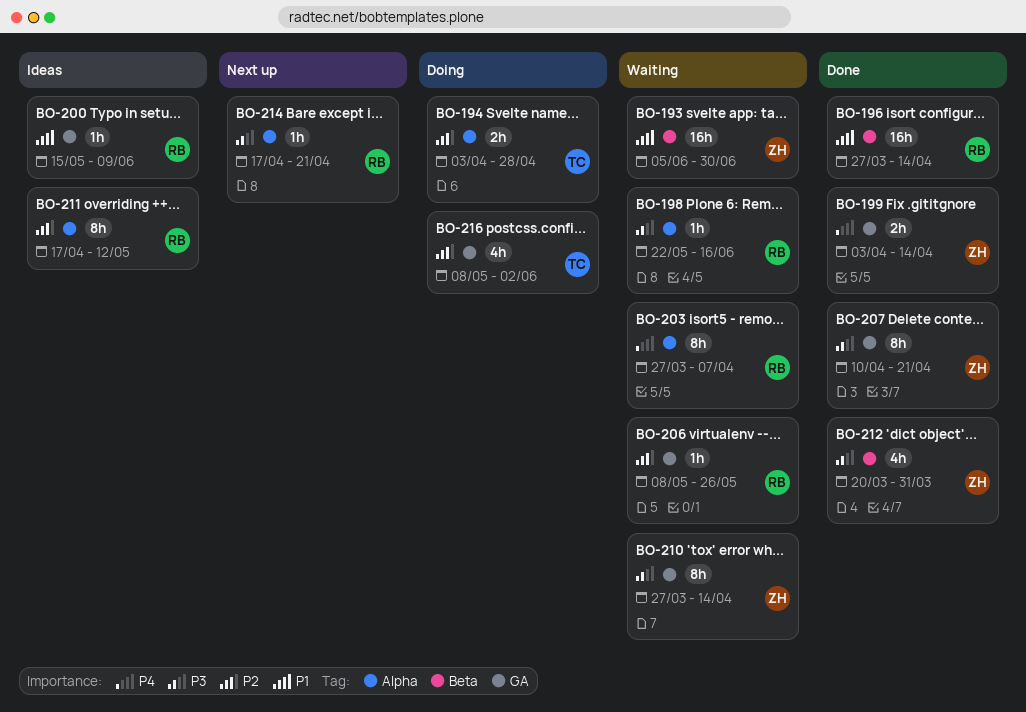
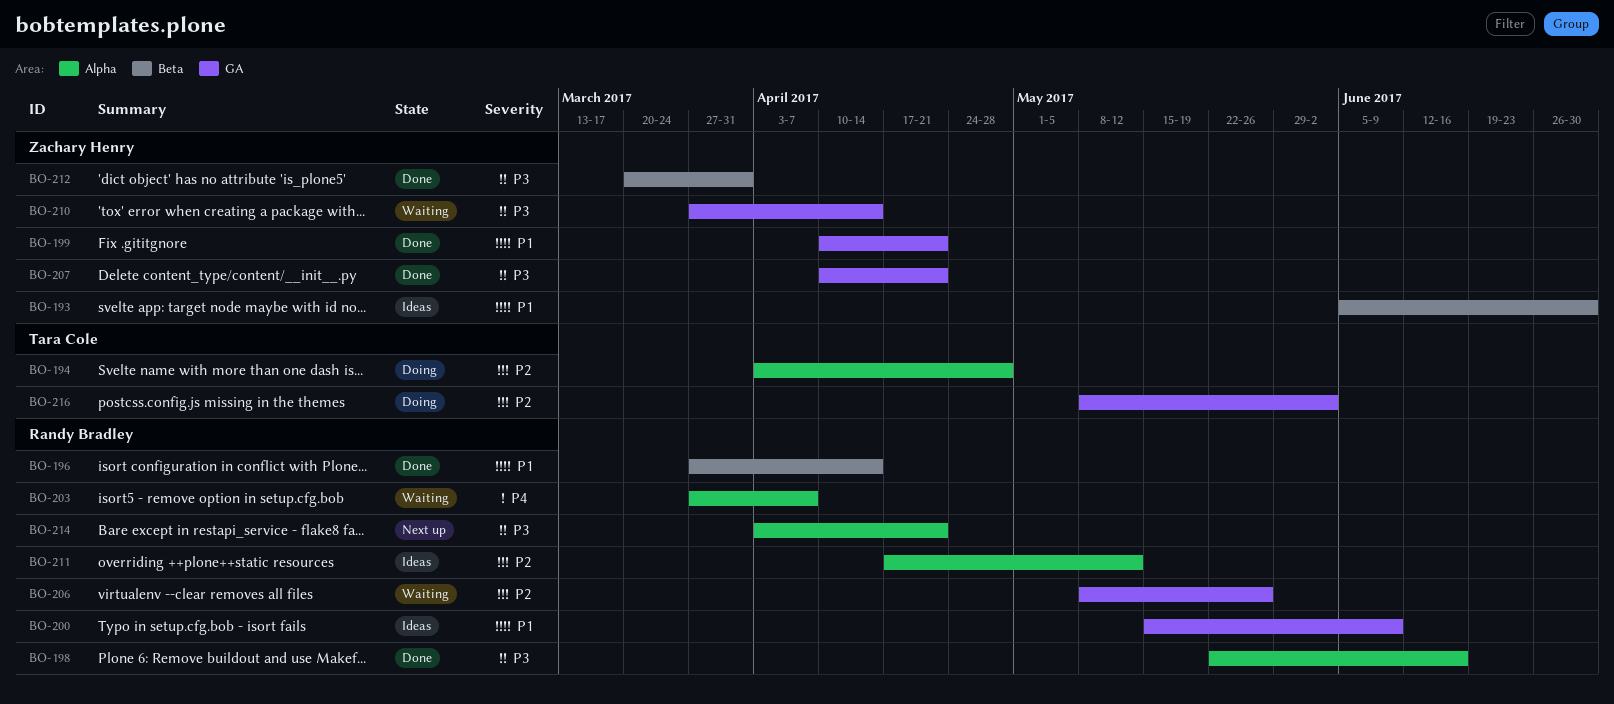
BO-193, status: Waiting -> Ideas
BO-198, status: Waiting -> Done
BO-199, priority: P4 -> P1
BO-199, start: Apr 3 -> Apr 10
BO-199, due: Apr 14 -> Apr 21
BO-214, start: Apr 17 -> Apr 3

